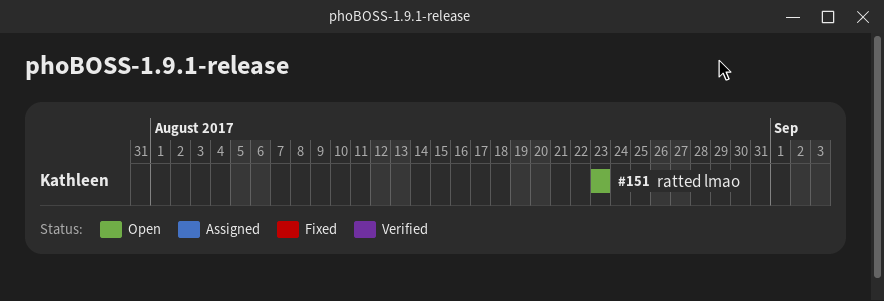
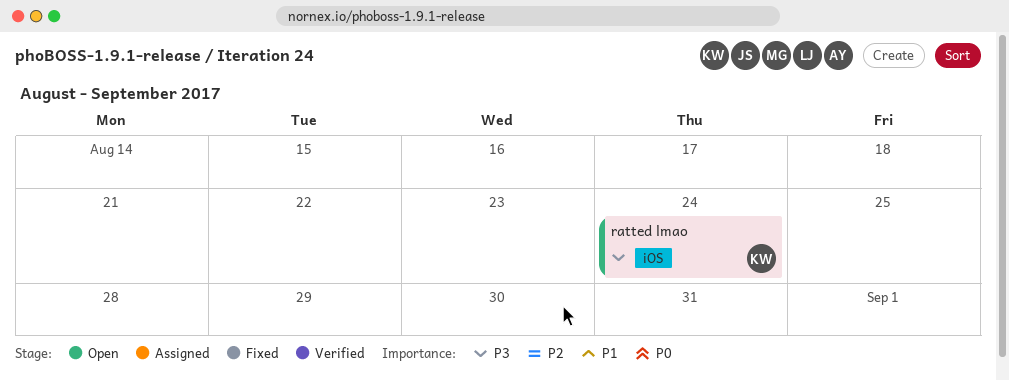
ratted lmao, due: Aug 23 -> Aug 24

